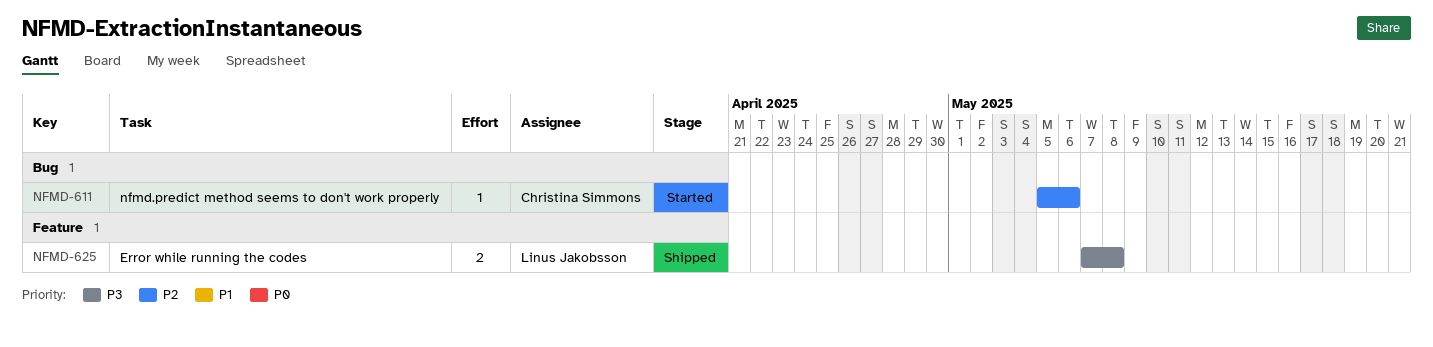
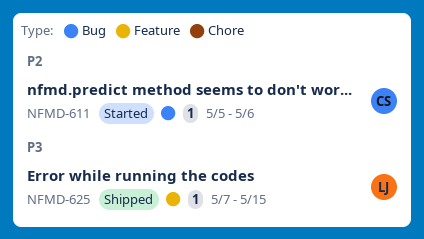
NFMD-625, estimate: 2 -> 1
NFMD-625, due: May 8 -> May 15

